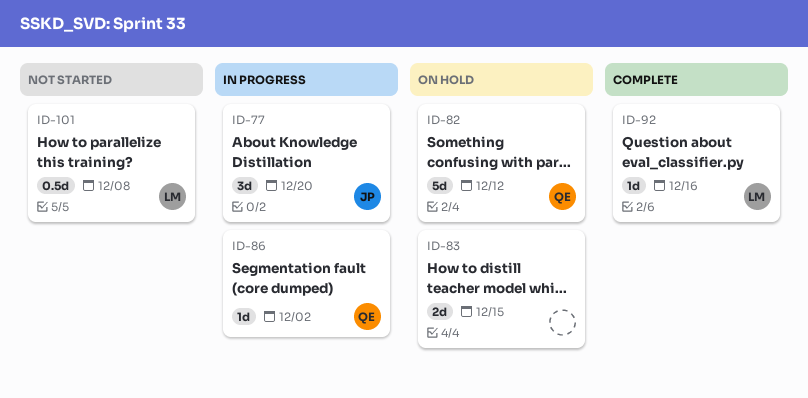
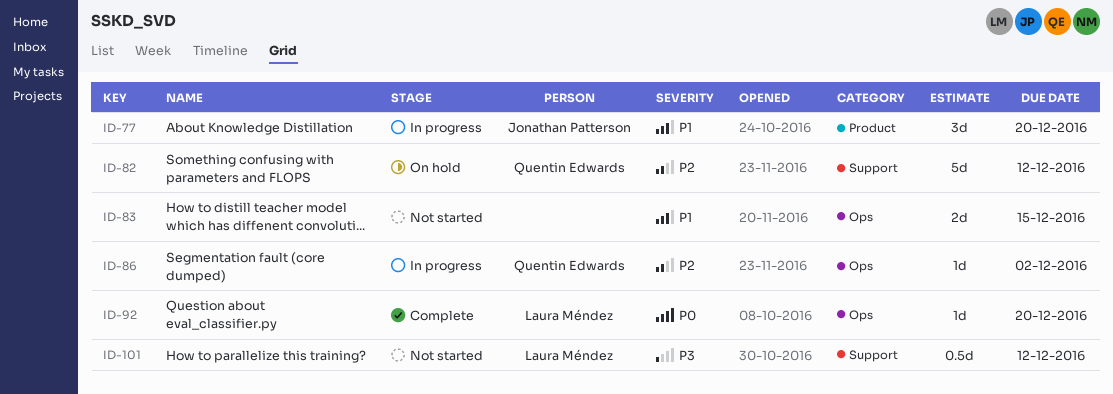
ID-83, status: On hold -> Not started
ID-92, due: Dec 16 -> Dec 20
ID-101, due: Dec 8 -> Dec 12

